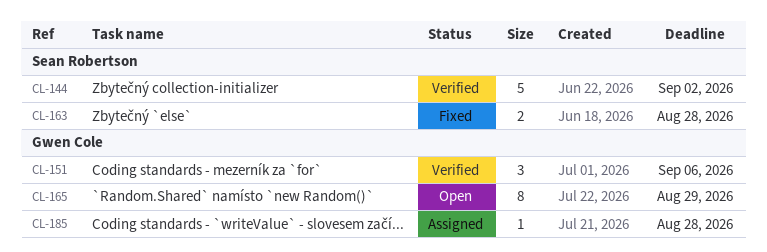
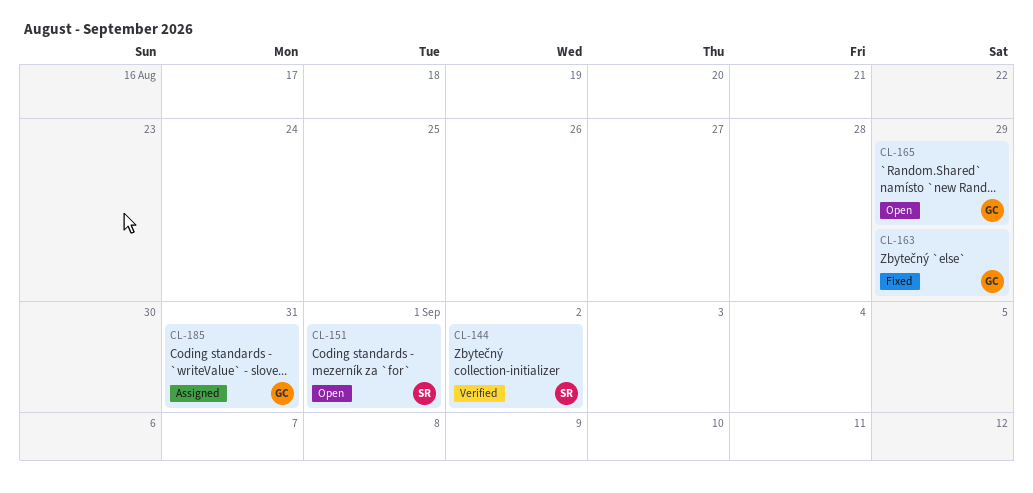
CL-151, status: Verified -> Open
CL-151, owner: Gwen Cole -> Sean Robertson
CL-151, due: Sep 6 -> Sep 1
CL-163, owner: Sean Robertson -> Gwen Cole
CL-163, due: Aug 28 -> Aug 29
CL-185, due: Aug 28 -> Aug 31

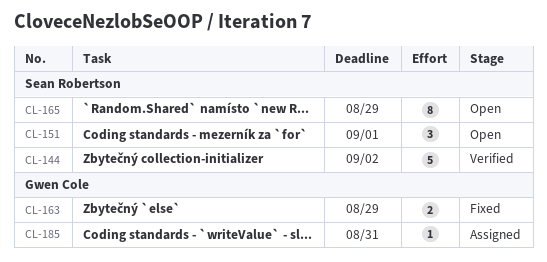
CL-165, owner: Gwen Cole -> Sean Robertson

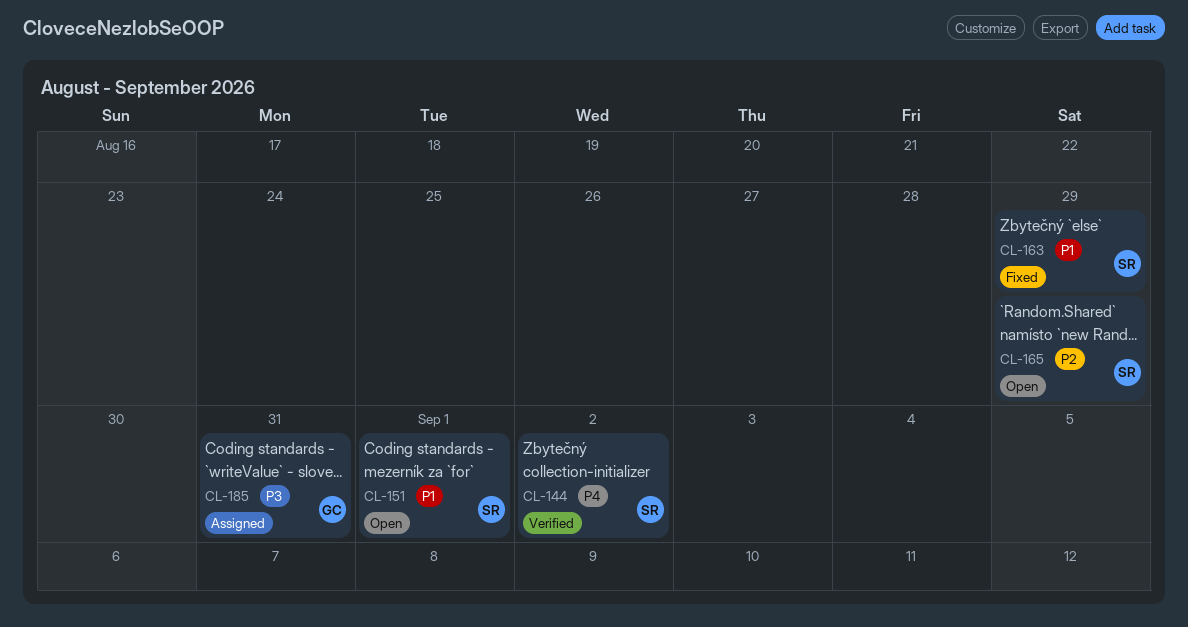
CL-163, owner: Gwen Cole -> Sean Robertson

